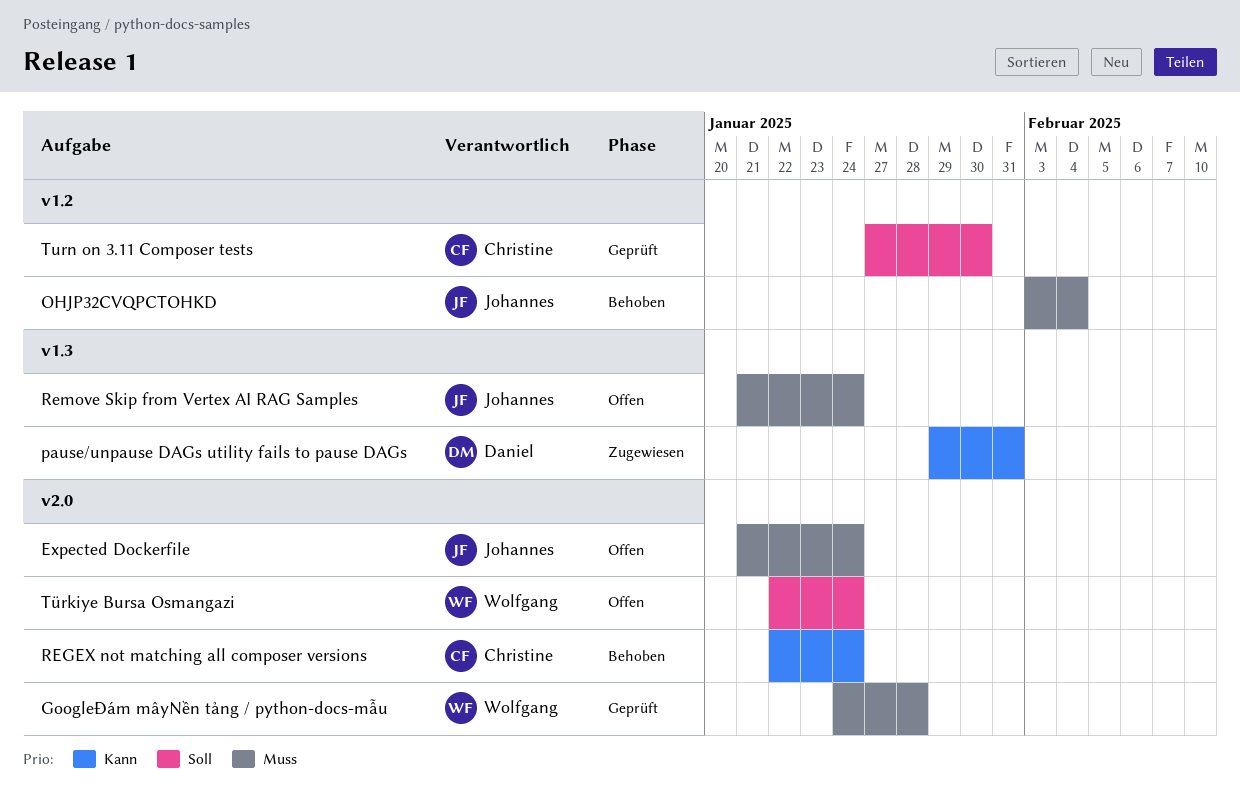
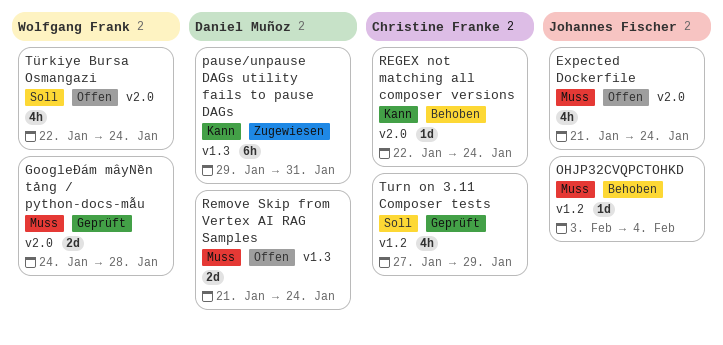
Remove Skip from Vertex AI RAG Samples, owner: Johannes Fischer -> Daniel Muñoz
Turn on 3.11 Composer tests, due: Jan 30 -> Jan 29

